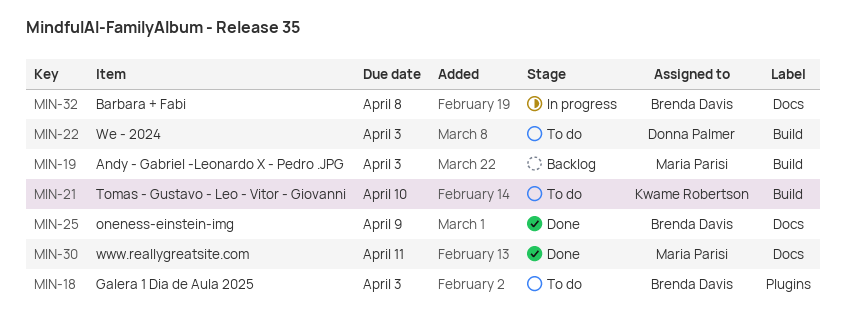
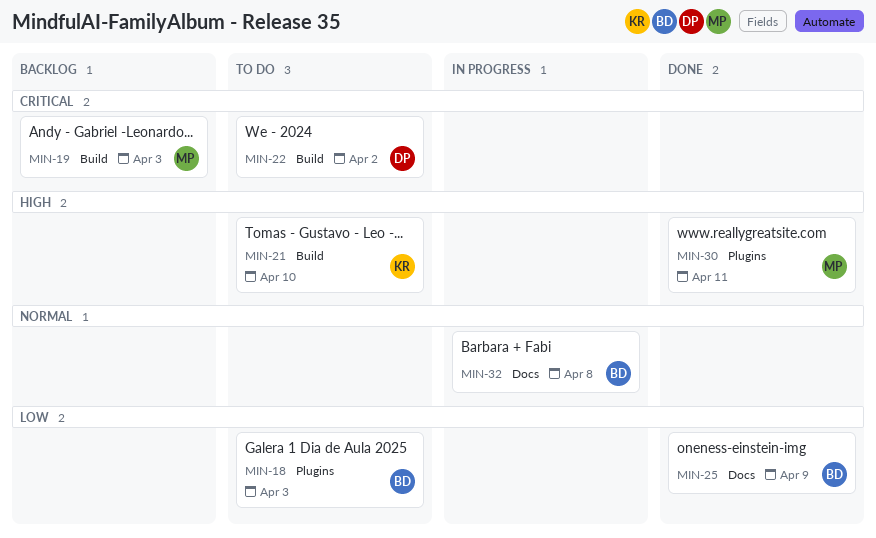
MIN-22, due: Apr 3 -> Apr 2
MIN-30, label: Docs -> Plugins

